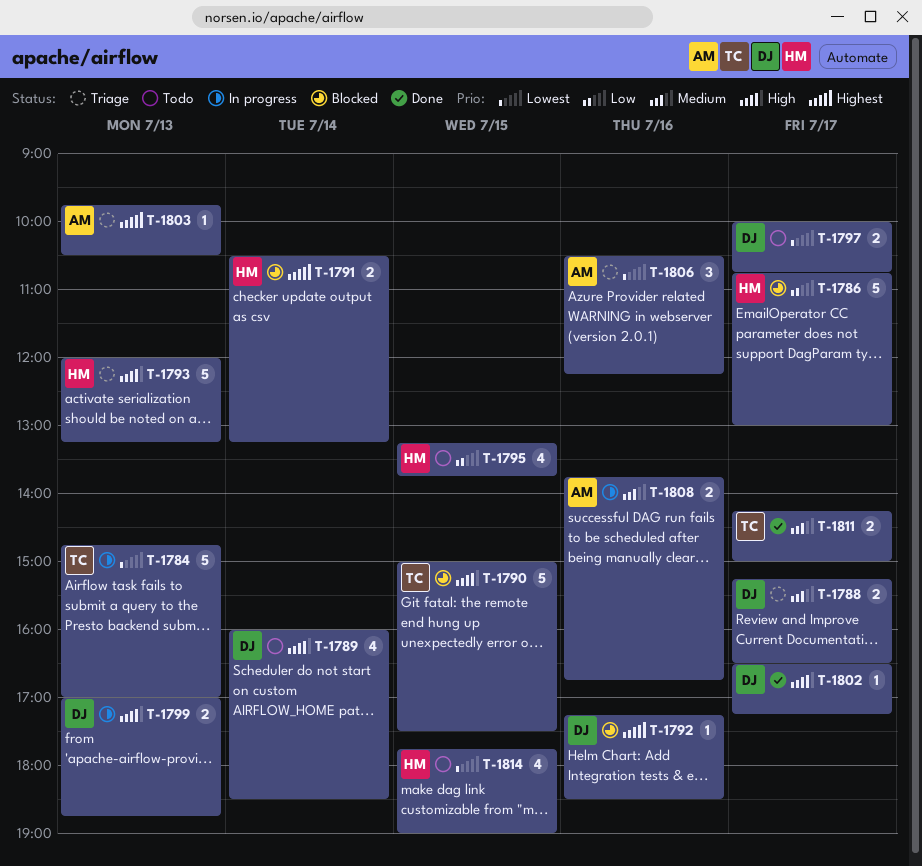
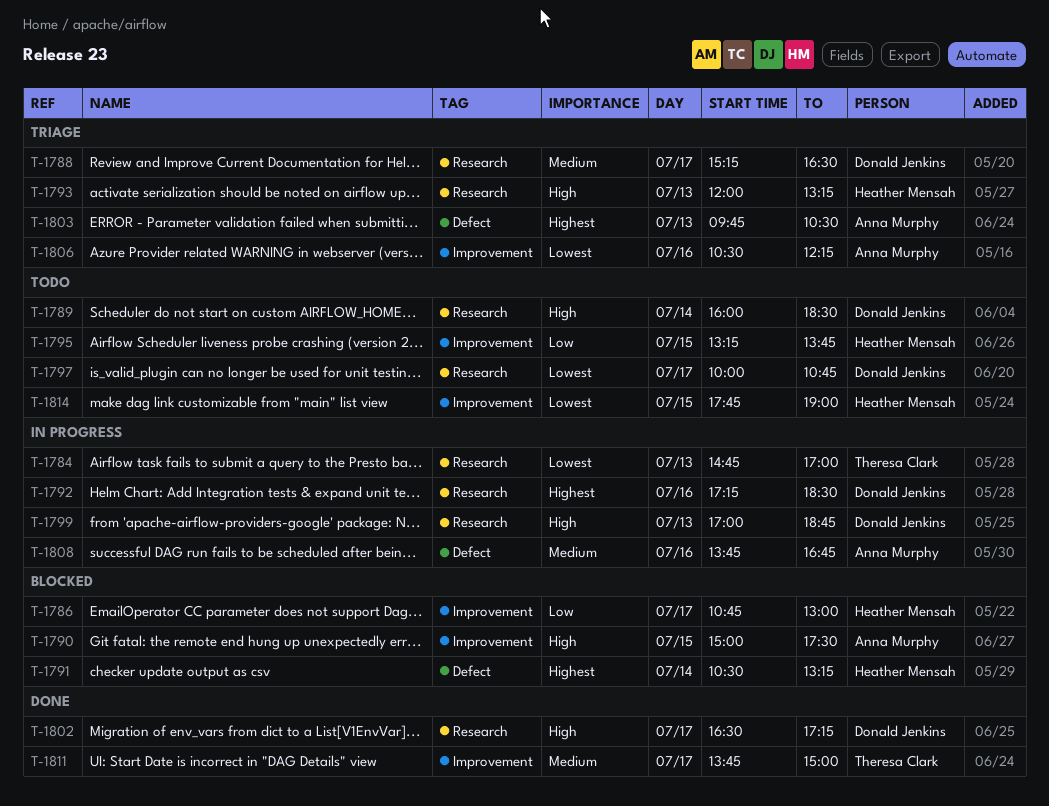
T-1790, owner: Theresa Clark -> Anna Murphy
T-1792, status: Blocked -> In progress
T-1811, begins: 14:15 -> 13:45

